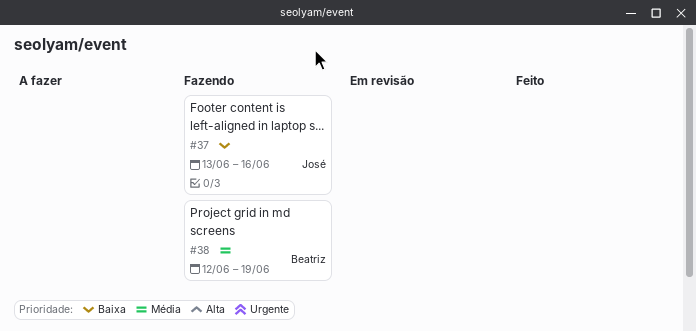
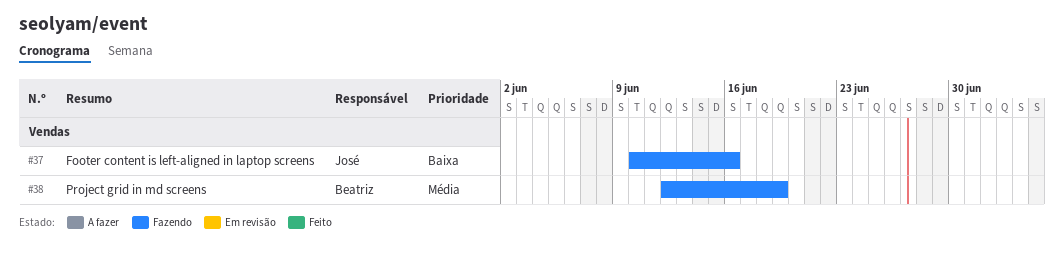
#37, start: Jun 13 -> Jun 10

